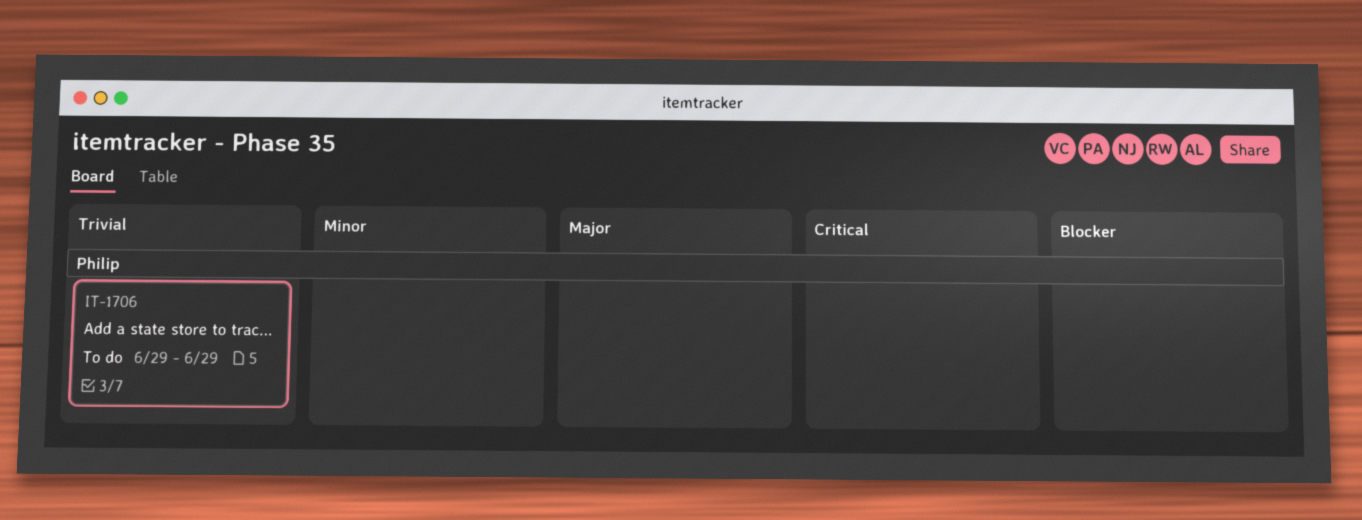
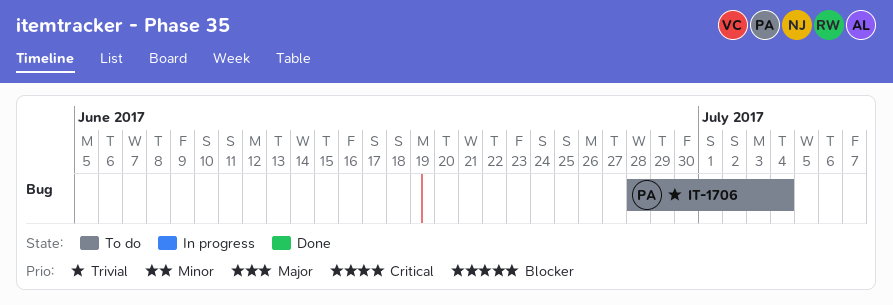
IT-1706, start: Jun 29 -> Jun 28
IT-1706, due: Jun 29 -> Jul 4

